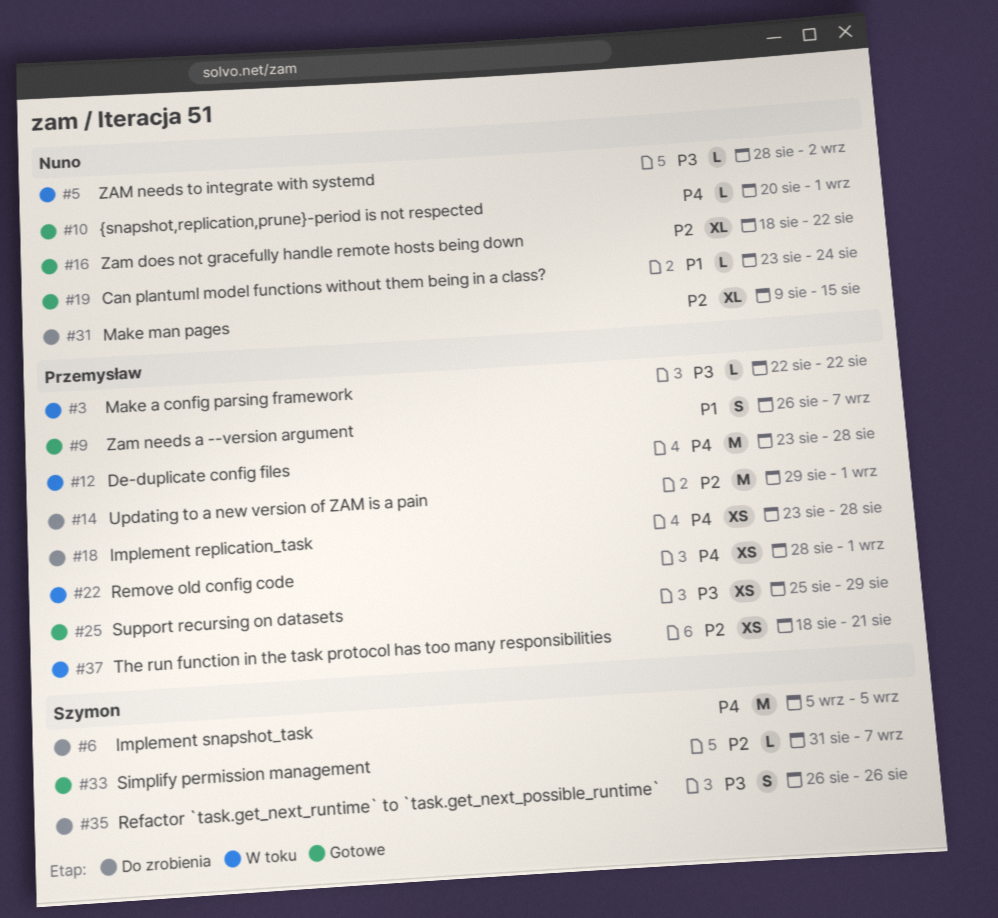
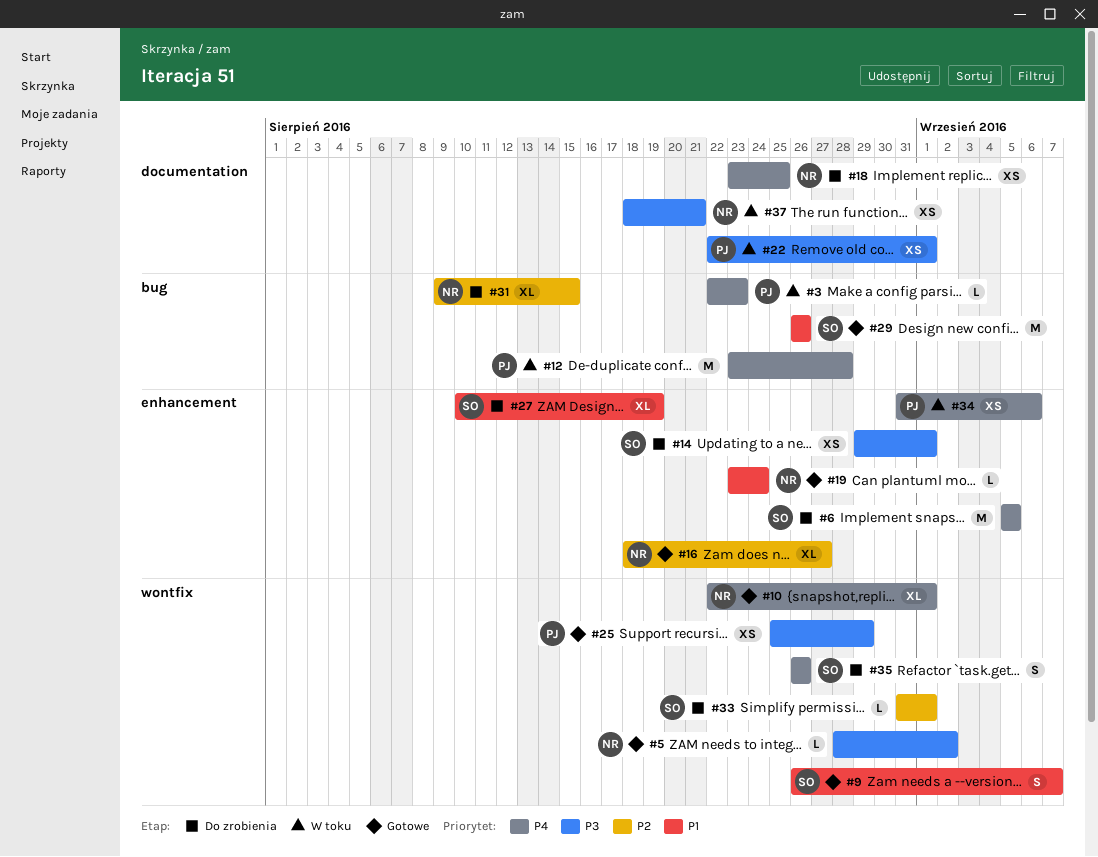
#3, priority: P3 -> P4
#3, due: Aug 22 -> Aug 23
#5, status: W toku -> Gotowe
#9, owner: Przemysław -> Szymon
#10, estimate: L -> XL
#10, start: Aug 20 -> Aug 22
#14, owner: Przemysław -> Szymon
#14, priority: P2 -> P3
#14, estimate: M -> XS
#16, due: Aug 22 -> Aug 27
#18, owner: Przemysław -> Nuno
#18, due: Aug 28 -> Aug 25
#22, priority: P4 -> P3
#22, start: Aug 28 -> Aug 22
#27: none -> present
#29: none -> present
#33, status: Gotowe -> Do zrobienia
#33, due: Sep 7 -> Sep 1
#34: none -> present
#35, priority: P3 -> P4
#37, owner: Przemysław -> Nuno
#37, priority: P2 -> P3

